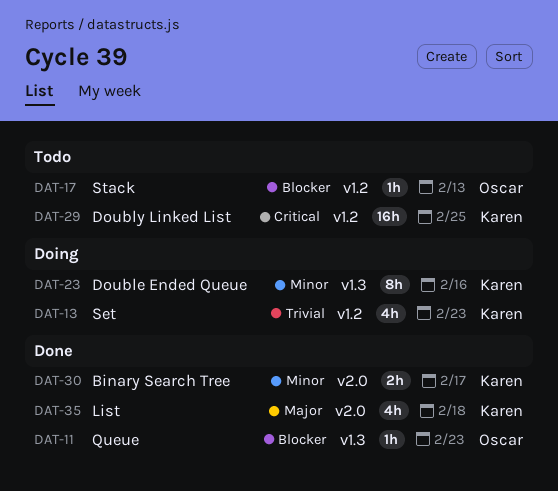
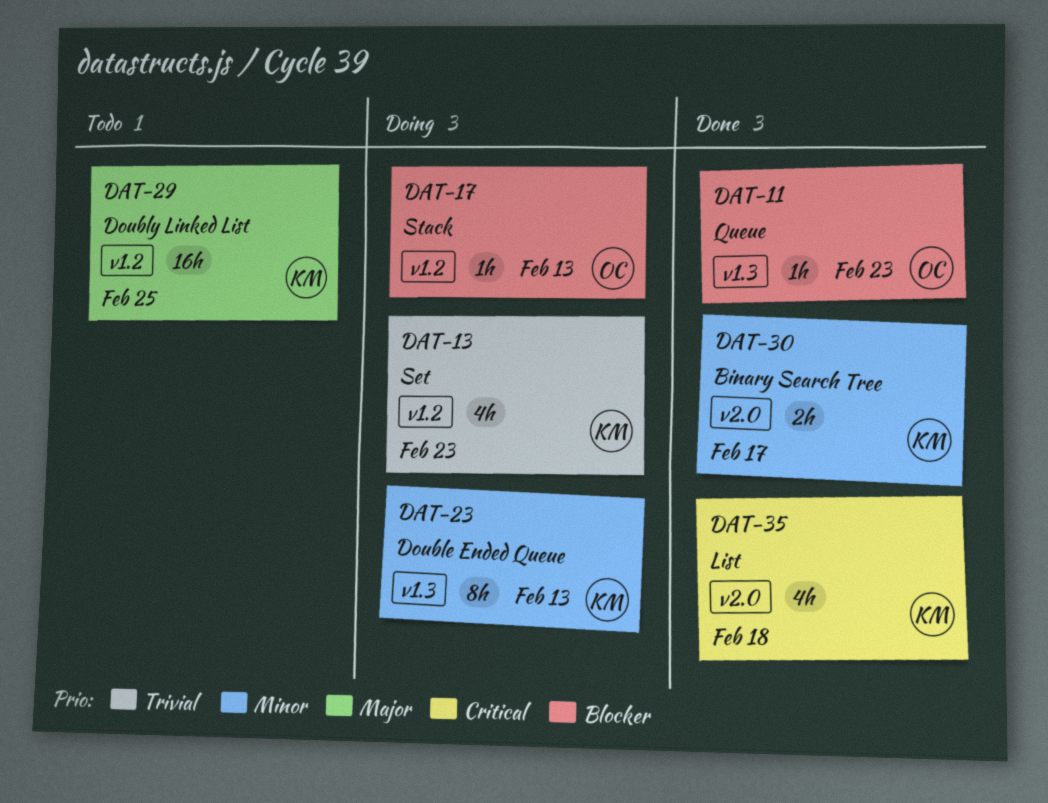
DAT-17, status: Todo -> Doing
DAT-23, due: Feb 16 -> Feb 13
DAT-29, priority: Critical -> Major
DAT-35, priority: Major -> Critical

